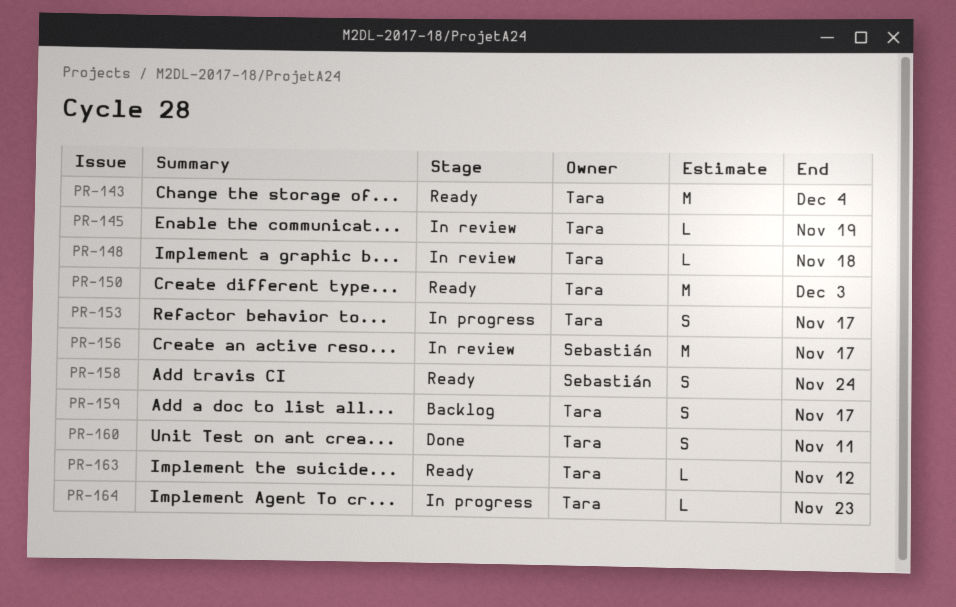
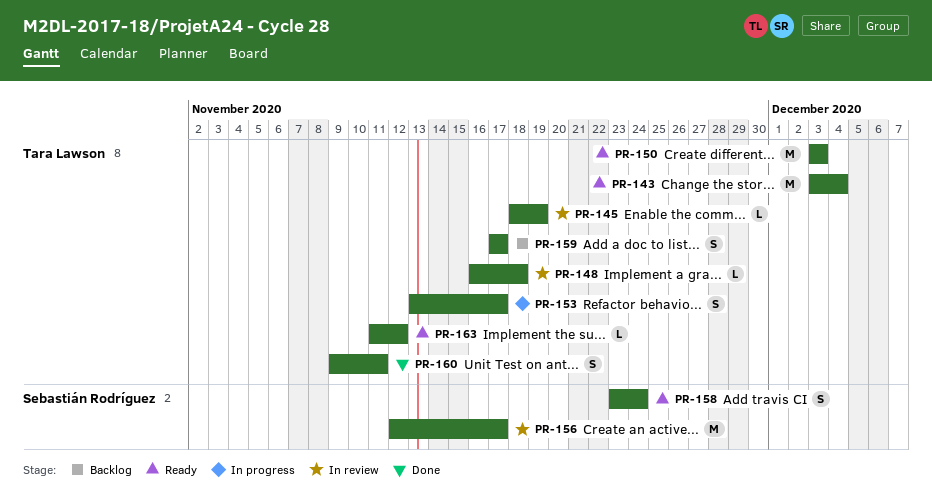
PR-164: present -> none

